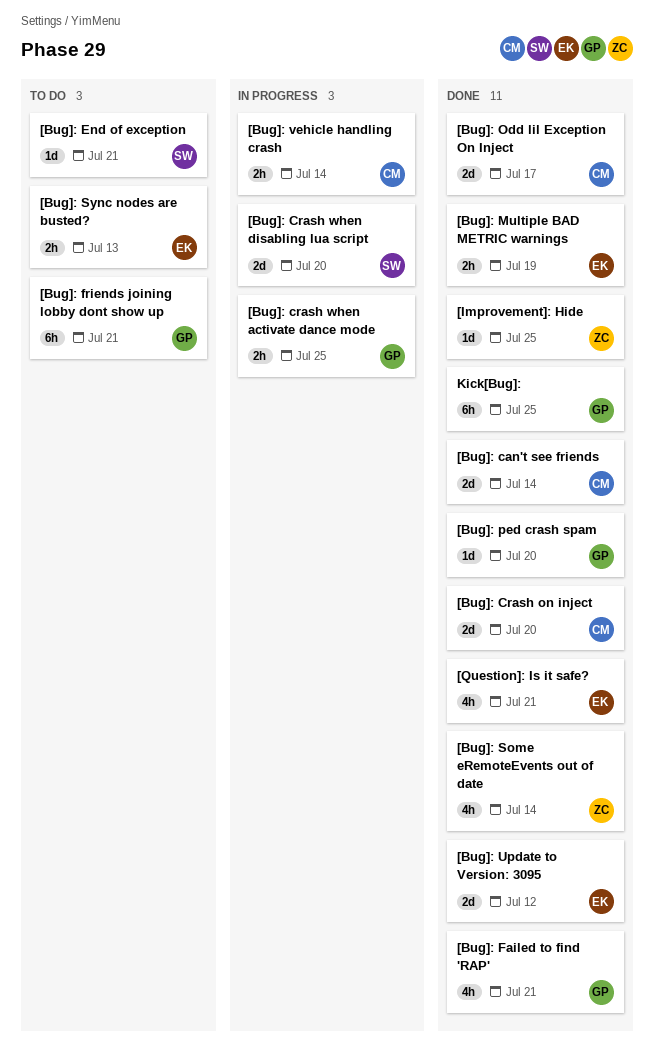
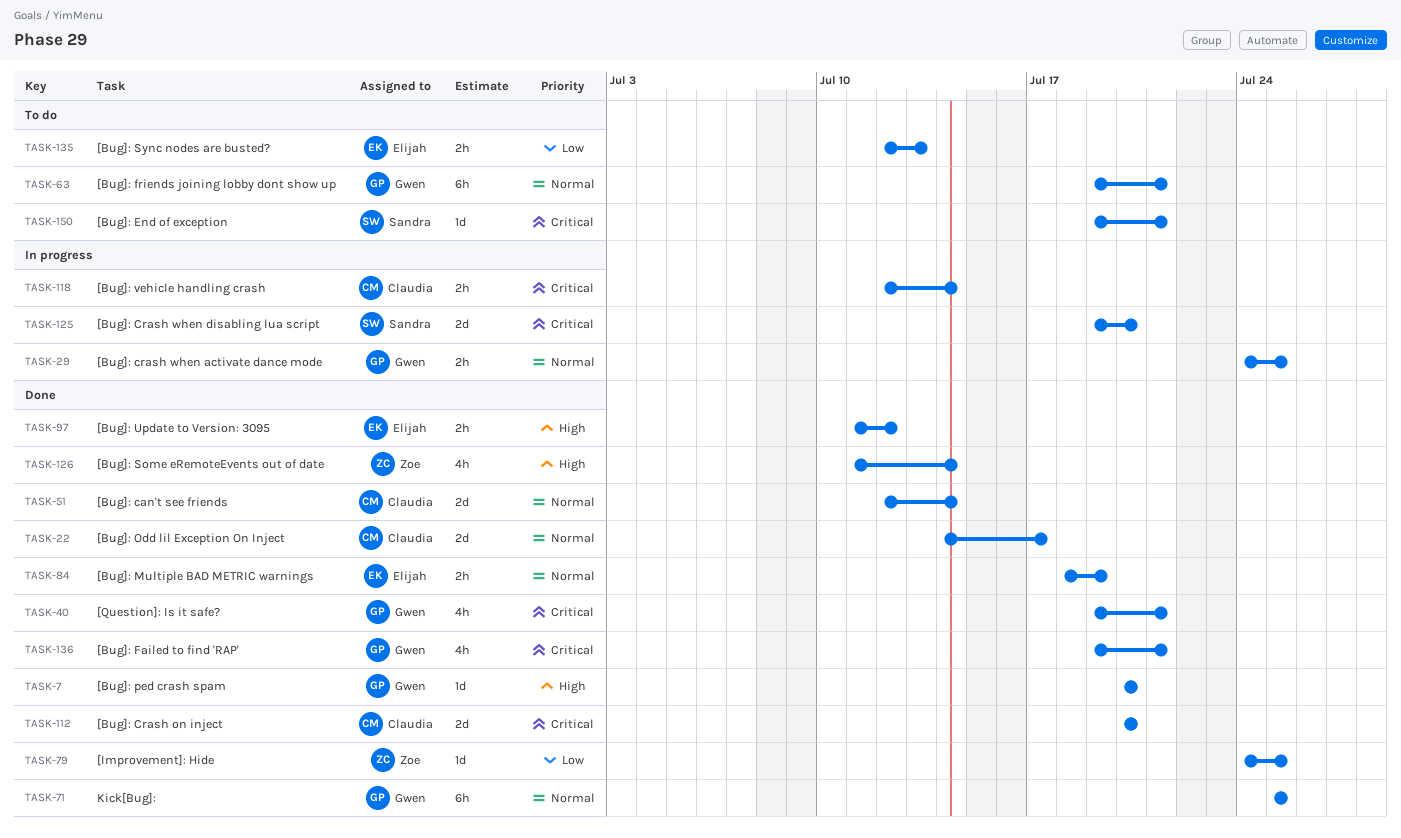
[Bug]: Update to Version: 3095, estimate: 2d -> 2h
[Question]: Is it safe?, owner: Elijah -> Gwen

